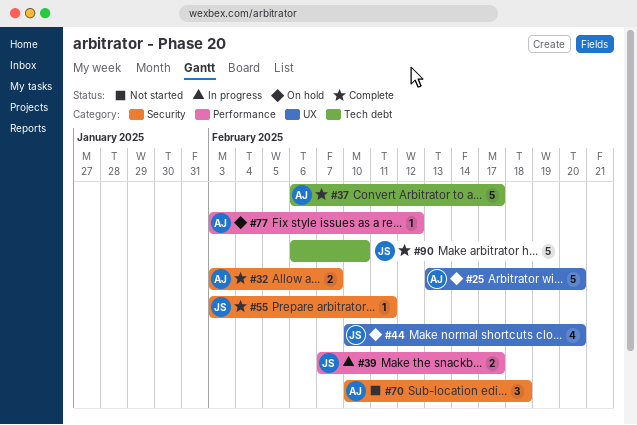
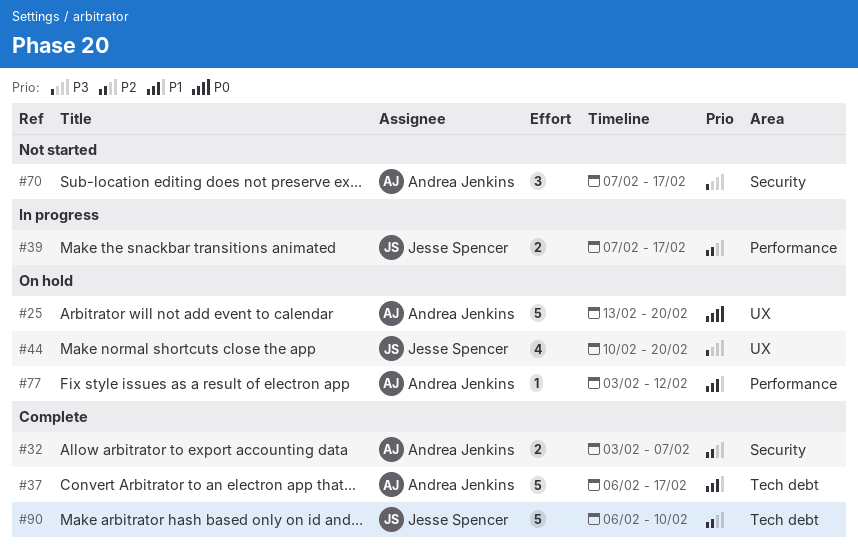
#55: present -> none
#70, start: Feb 10 -> Feb 7
#70, due: Feb 18 -> Feb 17

